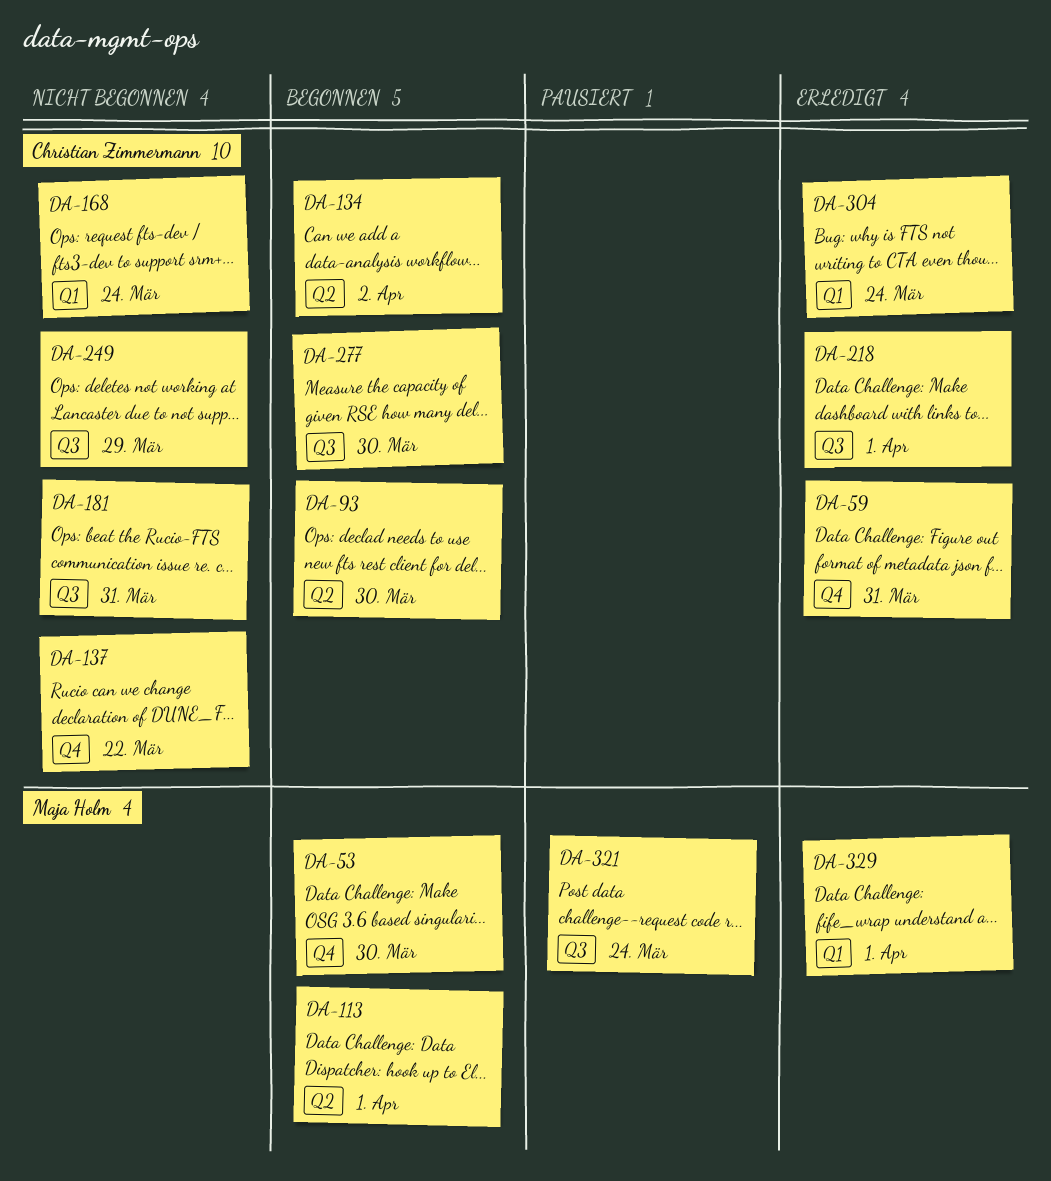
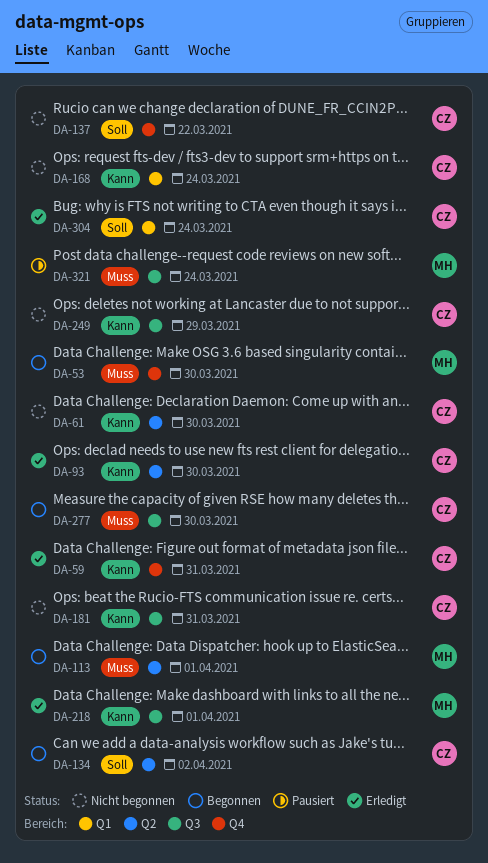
DA-61: none -> present
DA-93, status: Begonnen -> Erledigt
DA-218, owner: Christian Zimmermann -> Maja Holm
DA-329: present -> none

